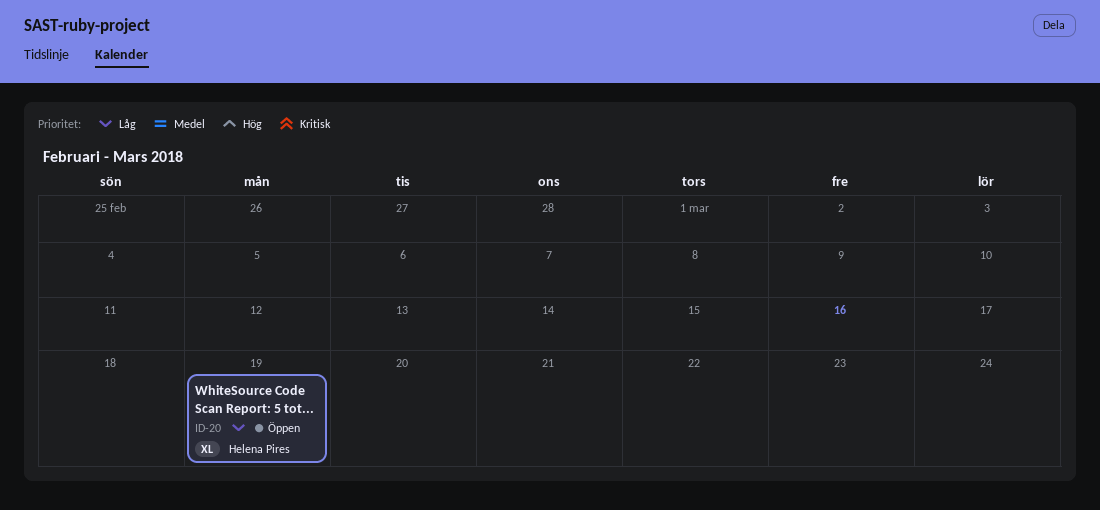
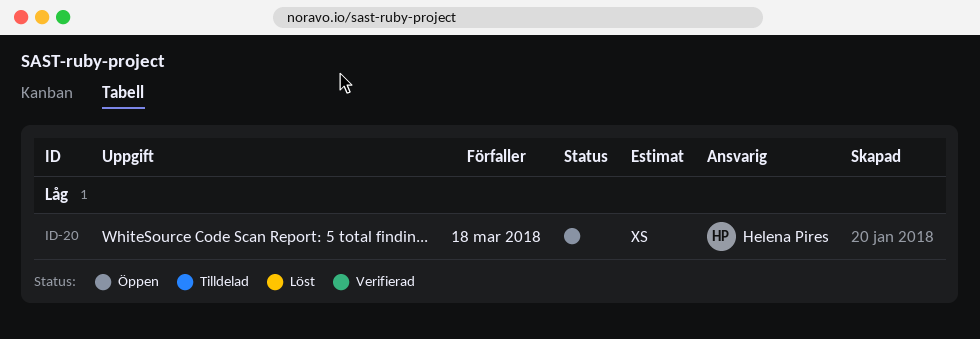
ID-20, estimate: XL -> XS
ID-20, due: Mar 19 -> Mar 18

